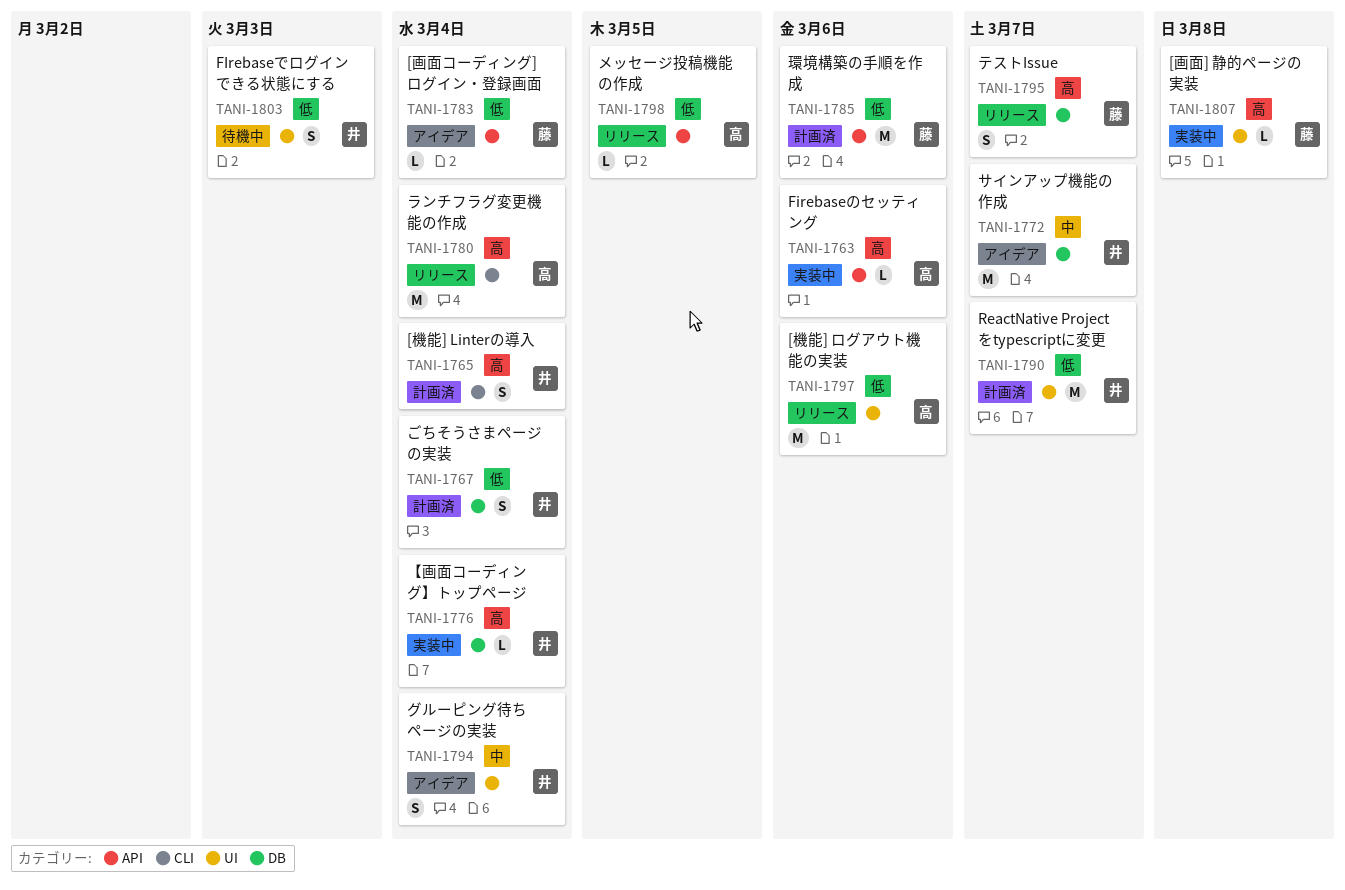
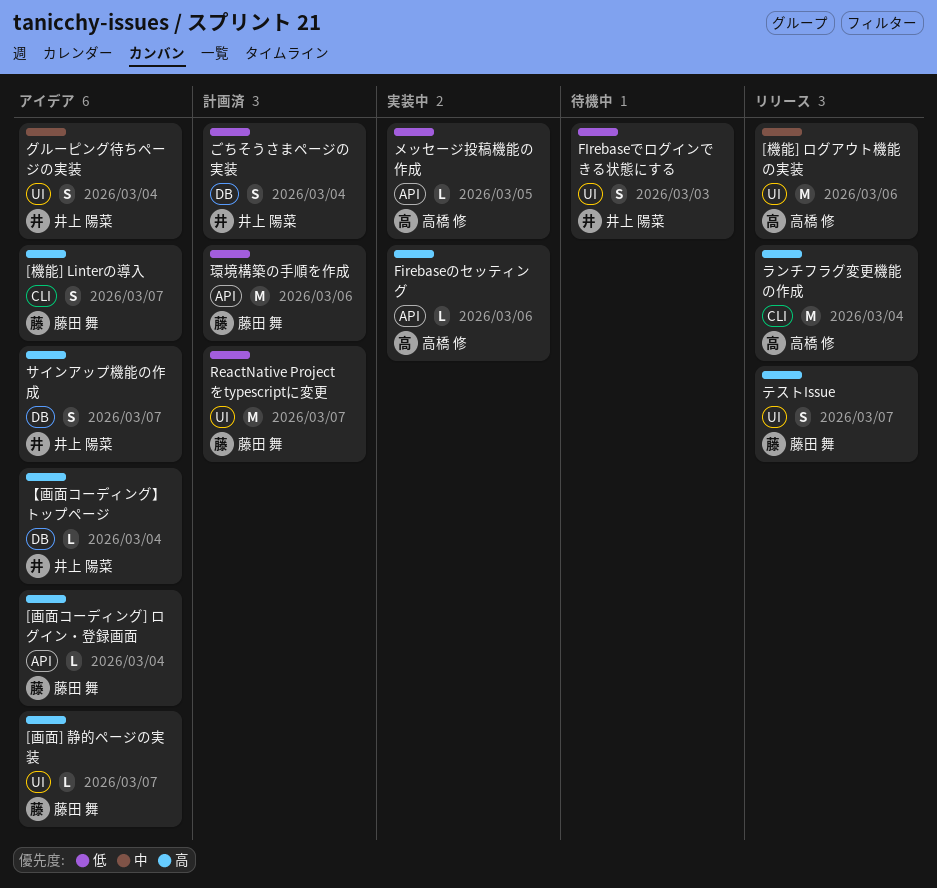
[機能] Linterの導入, status: 計画済 -> アイデア
[機能] Linterの導入, owner: 井上 陽菜 -> 藤田 舞
[機能] Linterの導入, due: Mar 4 -> Mar 7
[機能] ログアウト機能の実装, priority: 低 -> 中
[画面] 静的ページの実装, status: 実装中 -> アイデア
[画面] 静的ページの実装, due: Mar 8 -> Mar 7
[画面コーディング] ログイン・登録画面, priority: 低 -> 高
ReactNative Projectをtypescriptに変更, owner: 井上 陽菜 -> 藤田 舞
【画面コーディング】トップページ, status: 実装中 -> アイデア
サインアップ機能の作成, priority: 中 -> 高
サインアップ機能の作成, estimate: M -> S
テストIssue, label: DB -> UI
メッセージ投稿機能の作成, status: リリース -> 実装中

